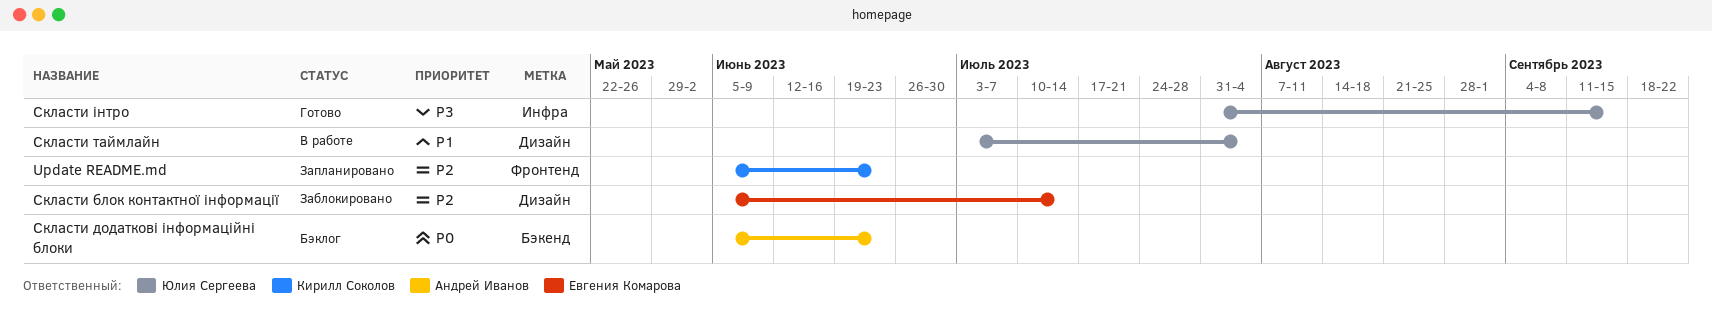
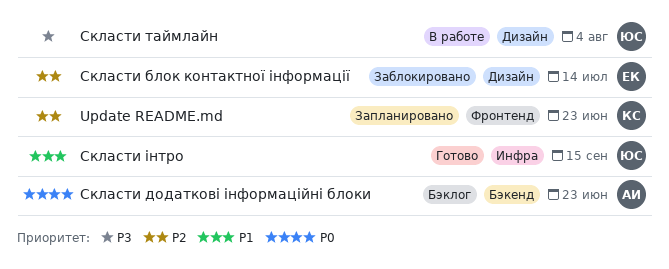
Скласти таймлайн, priority: P1 -> P3
Скласти інтро, priority: P3 -> P1

